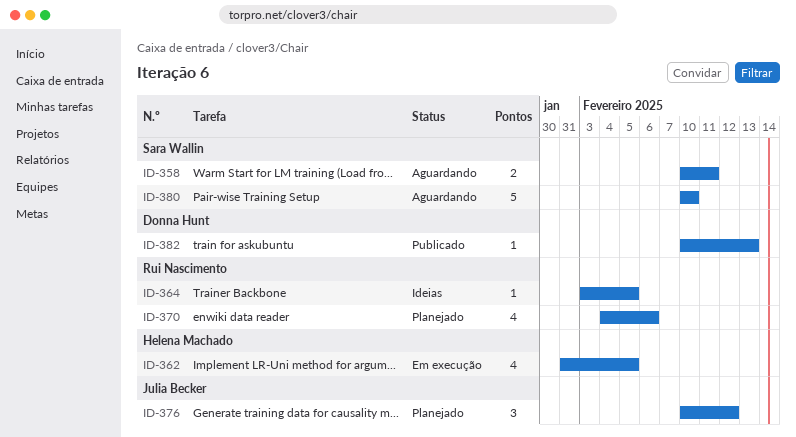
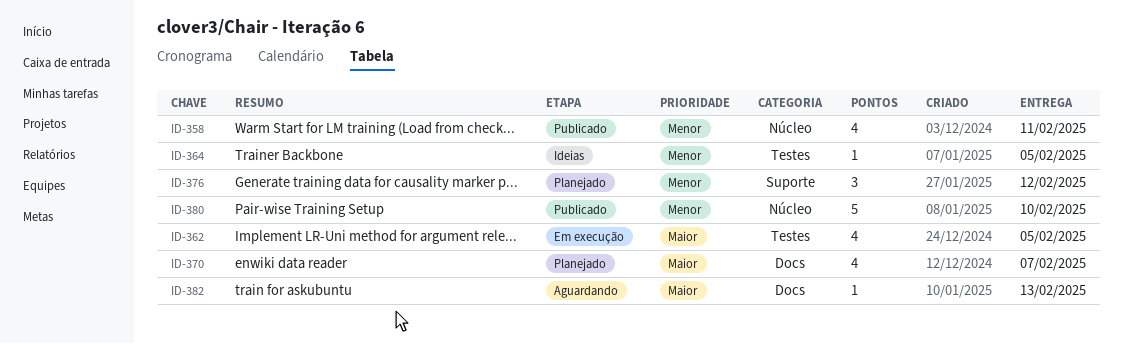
ID-358, status: Aguardando -> Publicado
ID-358, estimate: 2 -> 4
ID-370, due: Feb 6 -> Feb 7
ID-380, status: Aguardando -> Publicado
ID-382, status: Publicado -> Aguardando

